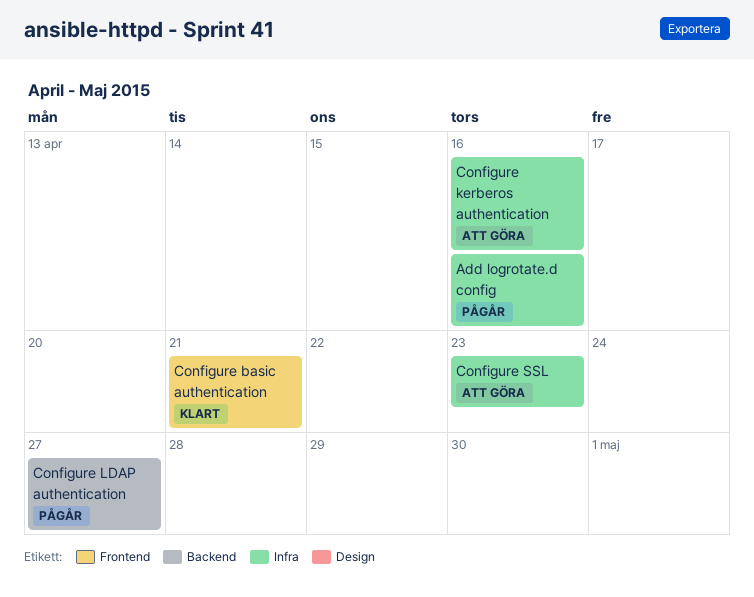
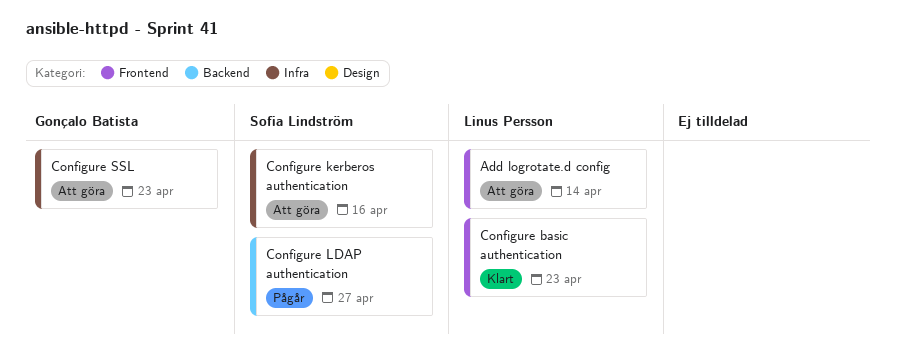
Add logrotate.d config, status: Pågår -> Att göra
Add logrotate.d config, label: Infra -> Frontend
Add logrotate.d config, due: Apr 16 -> Apr 14
Configure basic authentication, due: Apr 21 -> Apr 23

